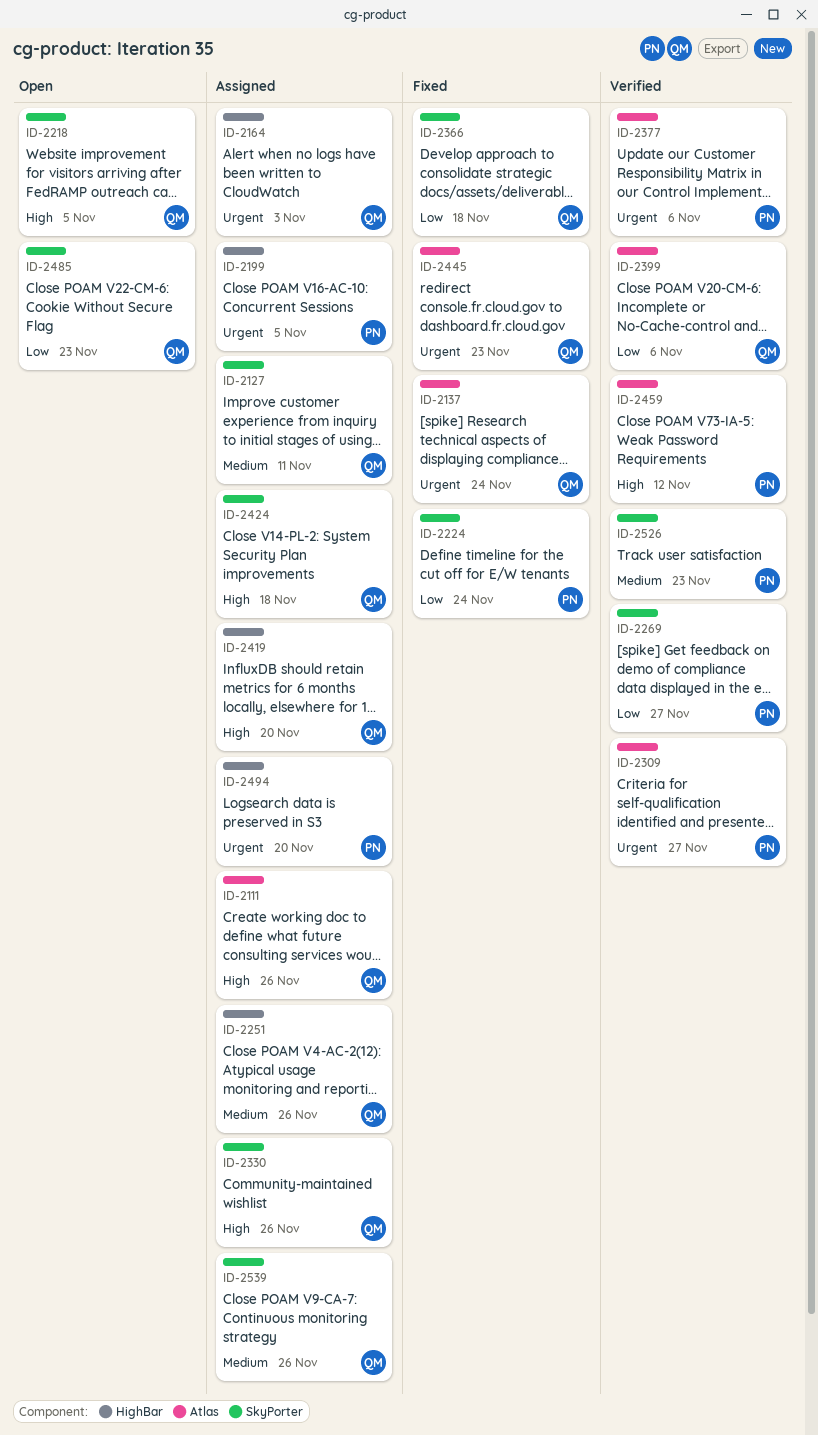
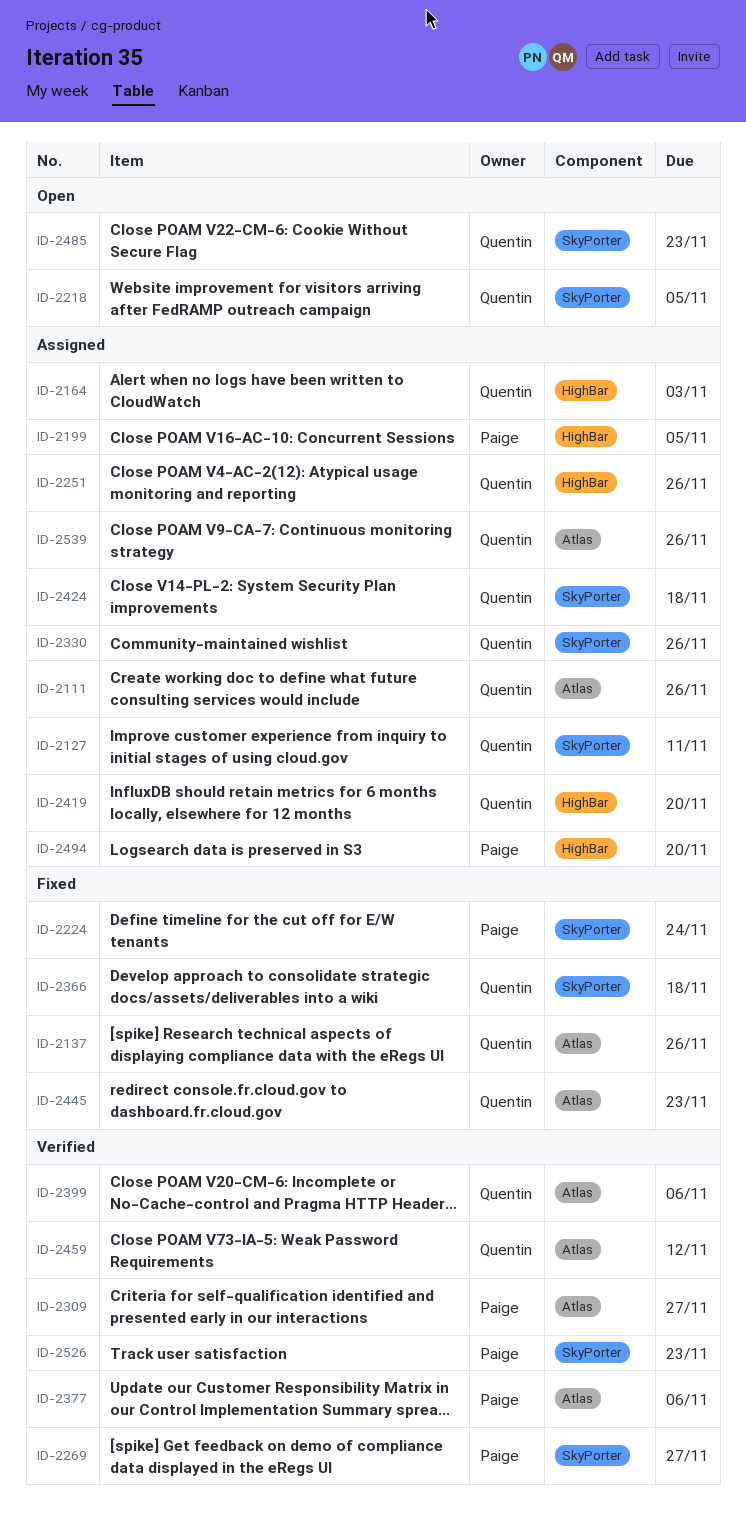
ID-2137, due: Nov 24 -> Nov 26
ID-2459, owner: Paige -> Quentin
ID-2539, label: SkyPorter -> Atlas

